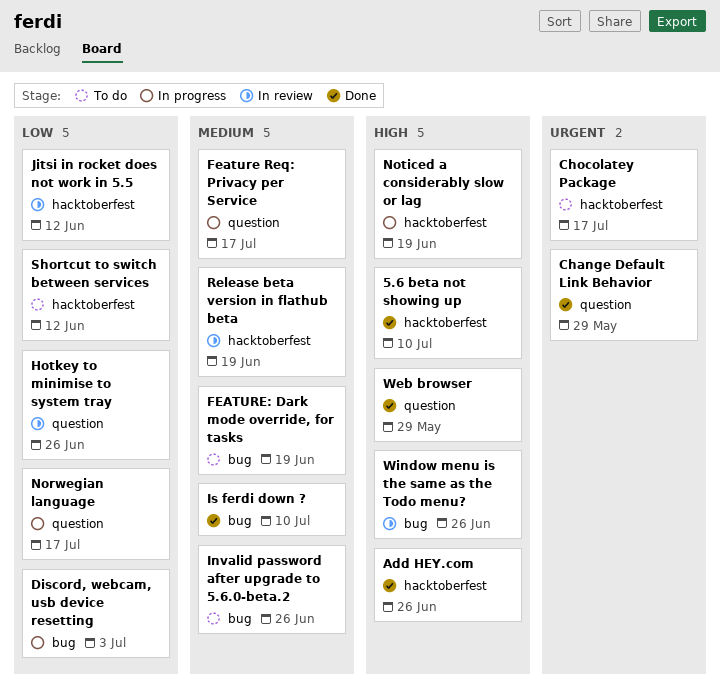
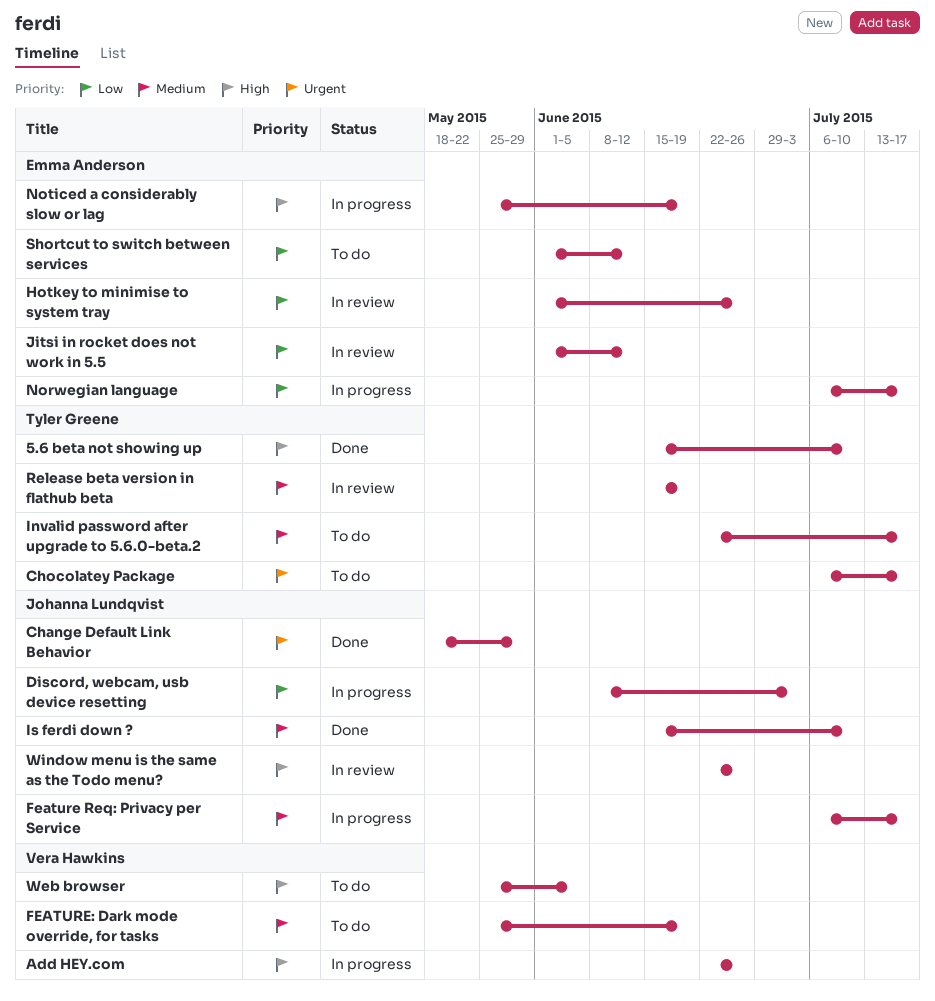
Add HEY.com, status: Done -> In progress
Invalid password after upgrade to 5.6.0-beta.2, due: Jun 26 -> Jul 17
Web browser, status: Done -> To do
Web browser, due: May 29 -> Jun 5

